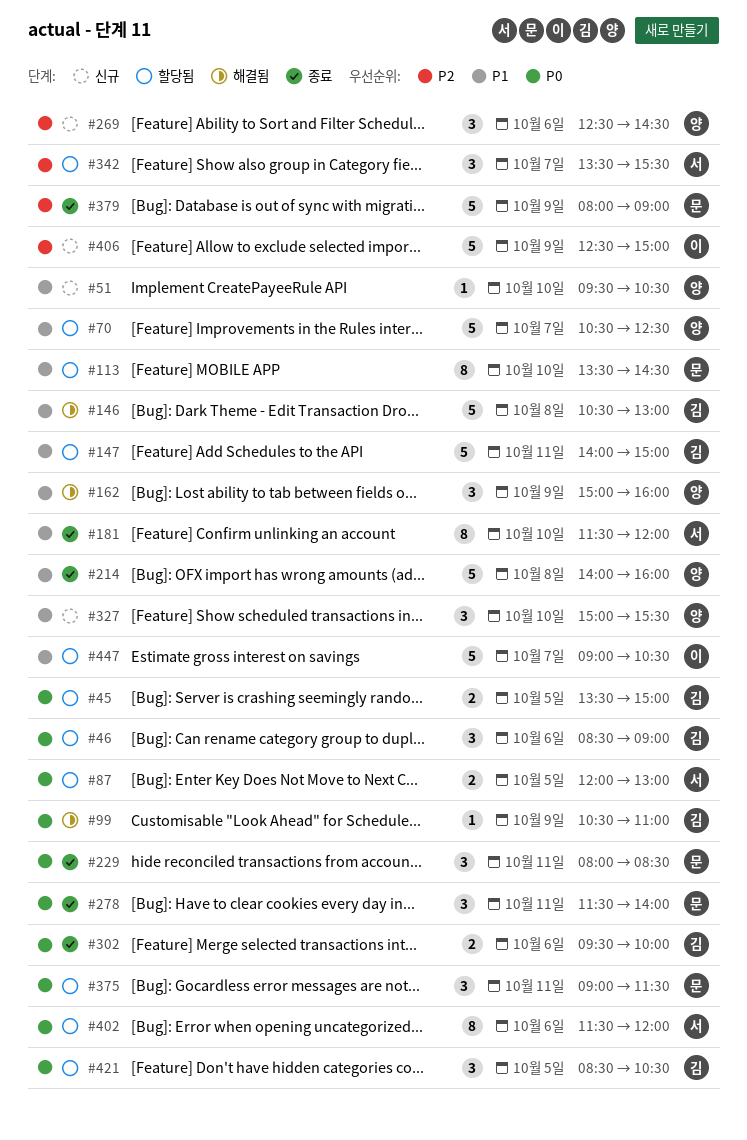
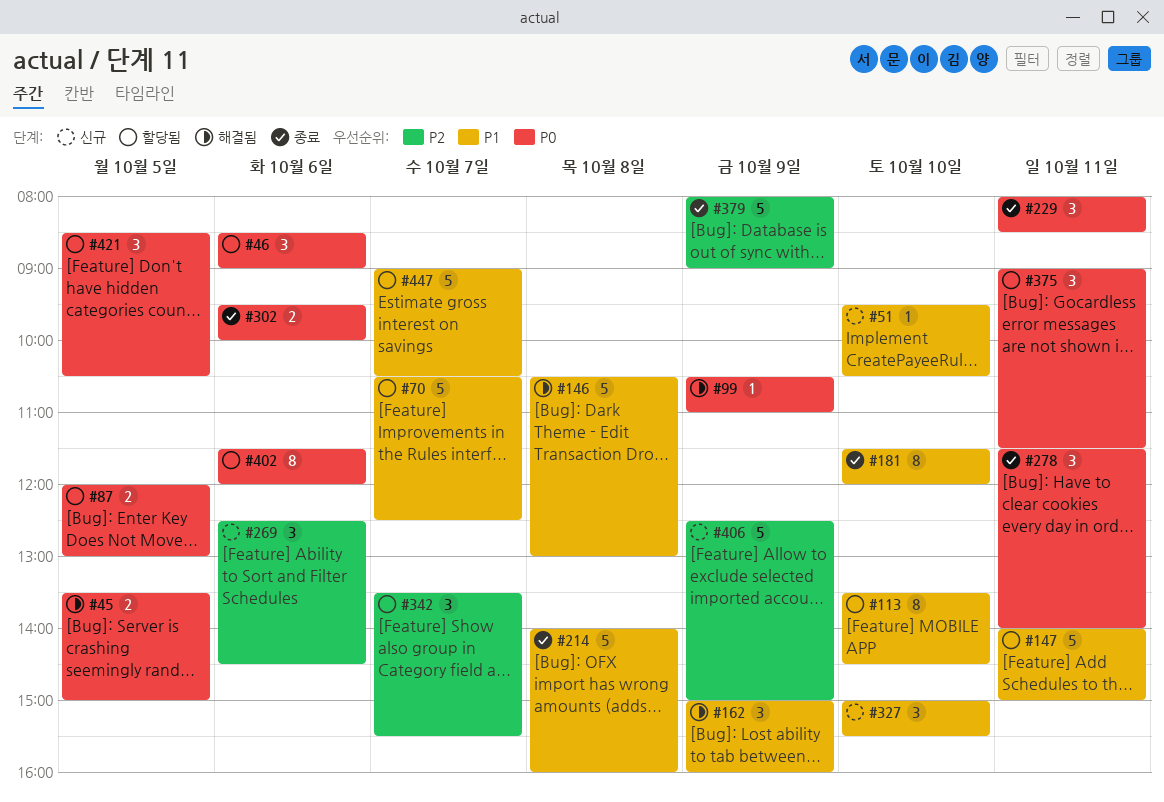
#45, status: 할당됨 -> 해결됨

